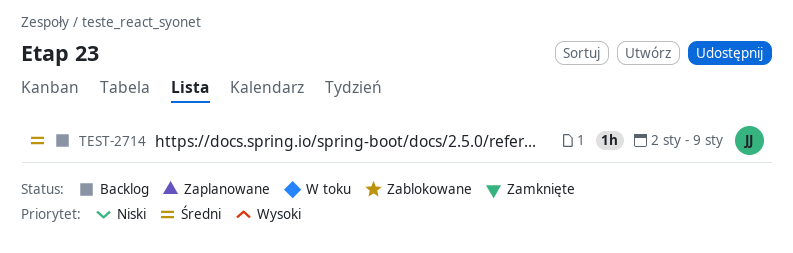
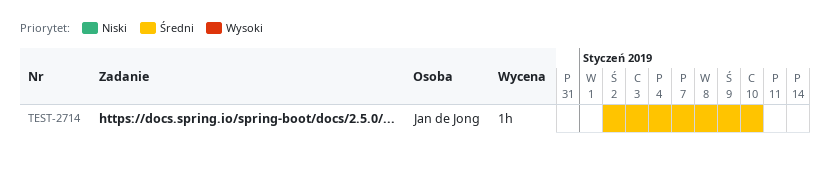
TEST-2714, due: Jan 9 -> Jan 10

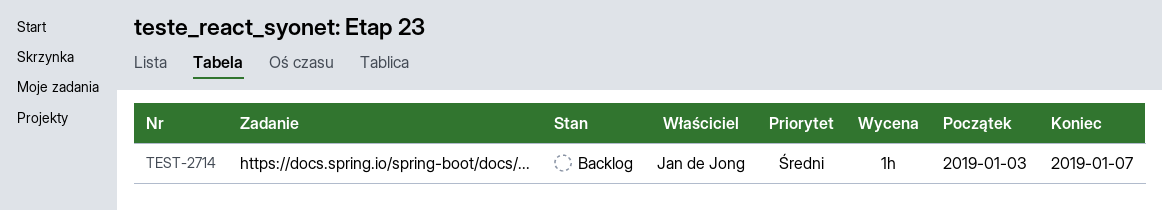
TEST-2714, start: Jan 2 -> Jan 3
TEST-2714, due: Jan 10 -> Jan 7

